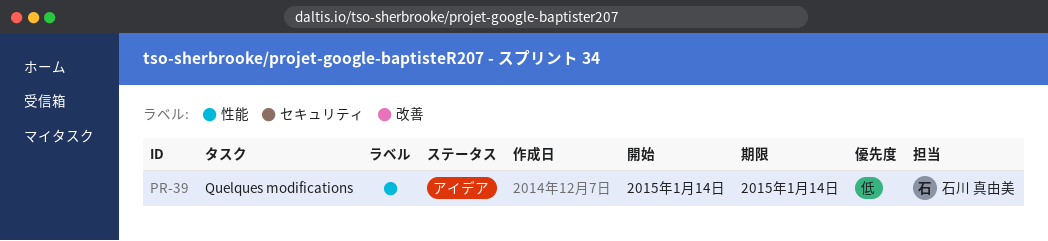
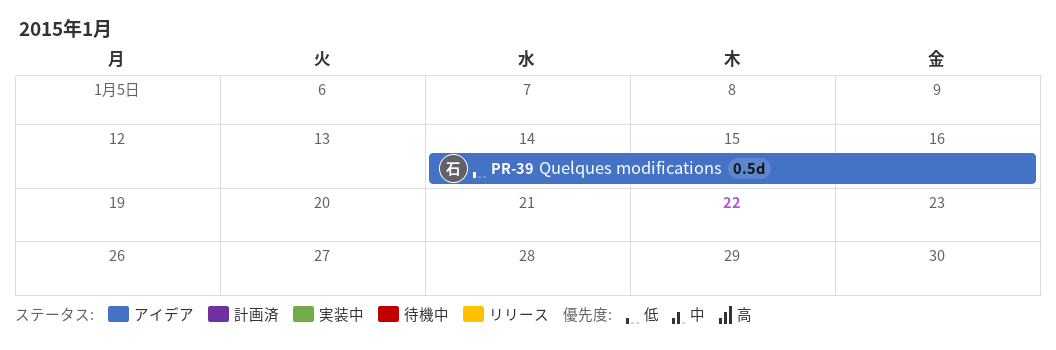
PR-39, due: Jan 14 -> Jan 16

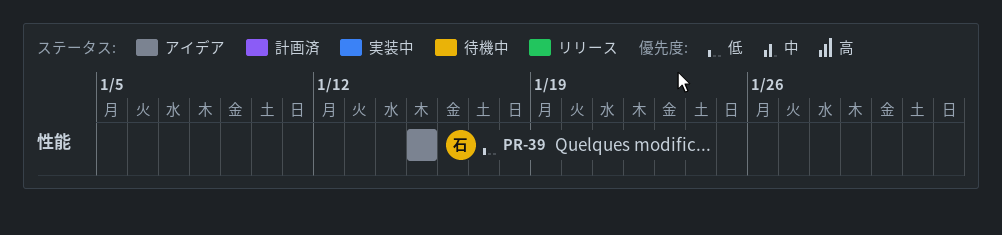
PR-39, start: Jan 14 -> Jan 15
PR-39, due: Jan 16 -> Jan 15

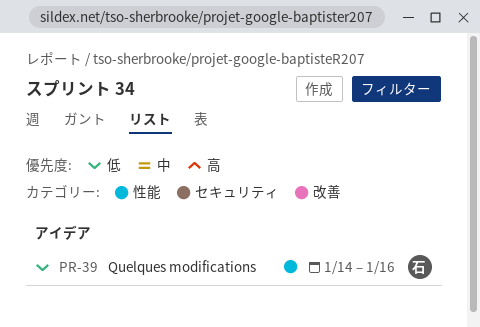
PR-39, start: Jan 15 -> Jan 14
PR-39, due: Jan 15 -> Jan 16

